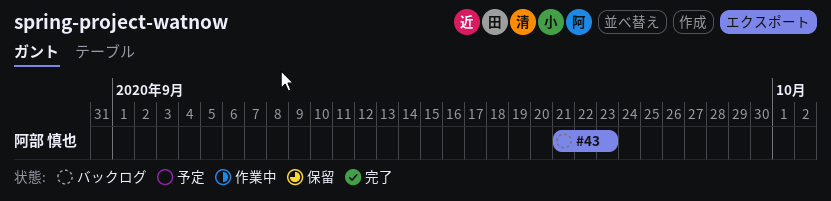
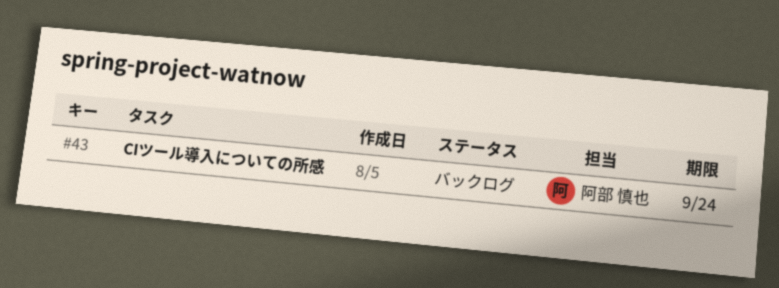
#43, due: Sep 23 -> Sep 24

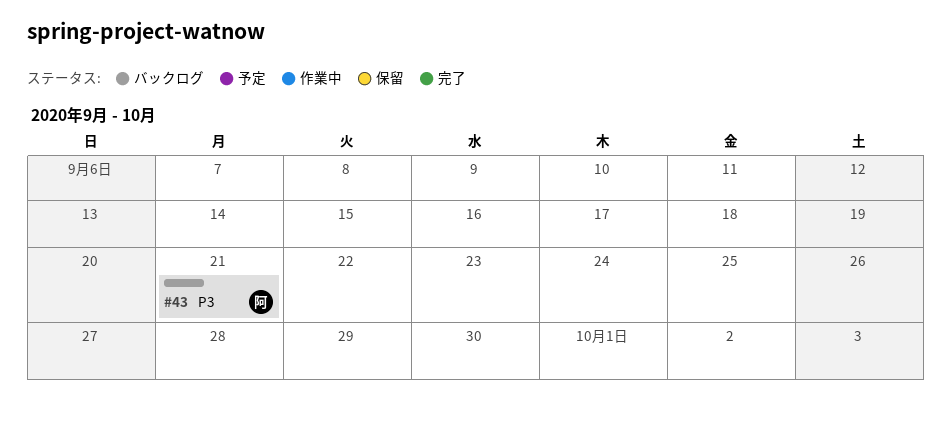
#43, due: Sep 24 -> Sep 21

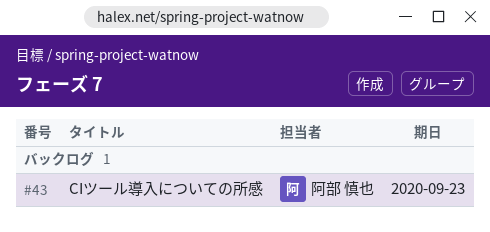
#43, due: Sep 21 -> Sep 23

